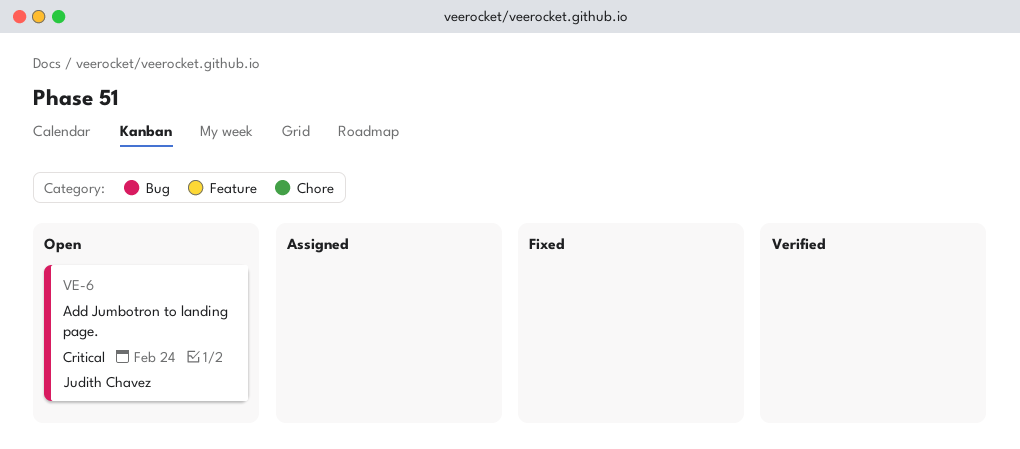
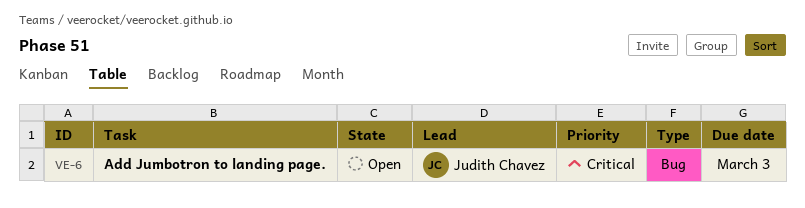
VE-6, due: Feb 24 -> Mar 3

